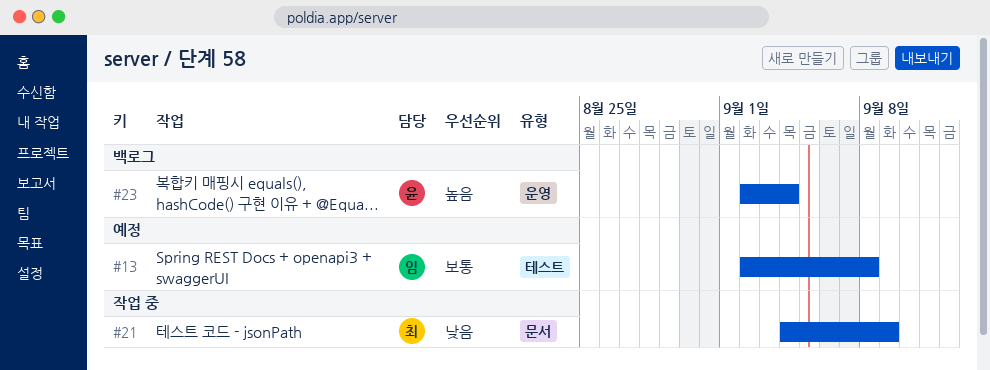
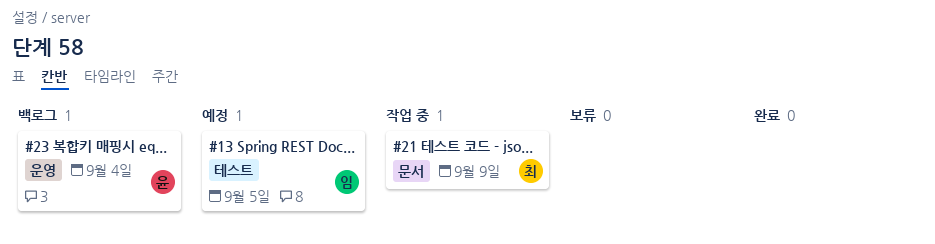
#13, due: Sep 8 -> Sep 5

